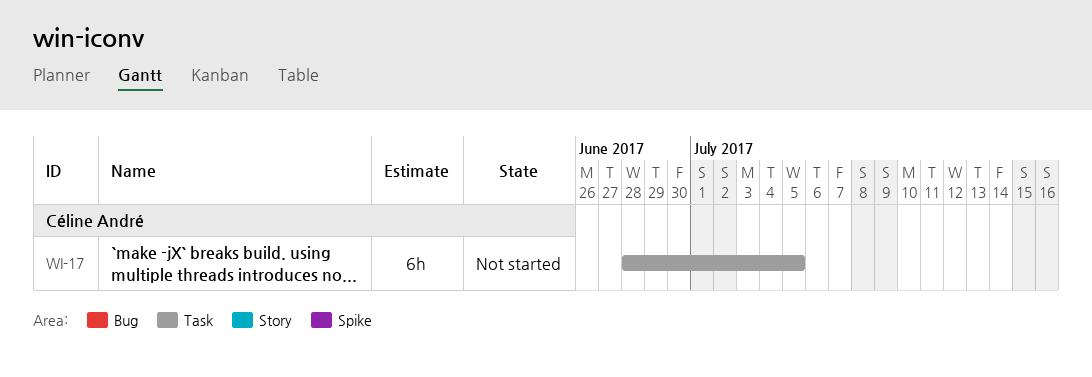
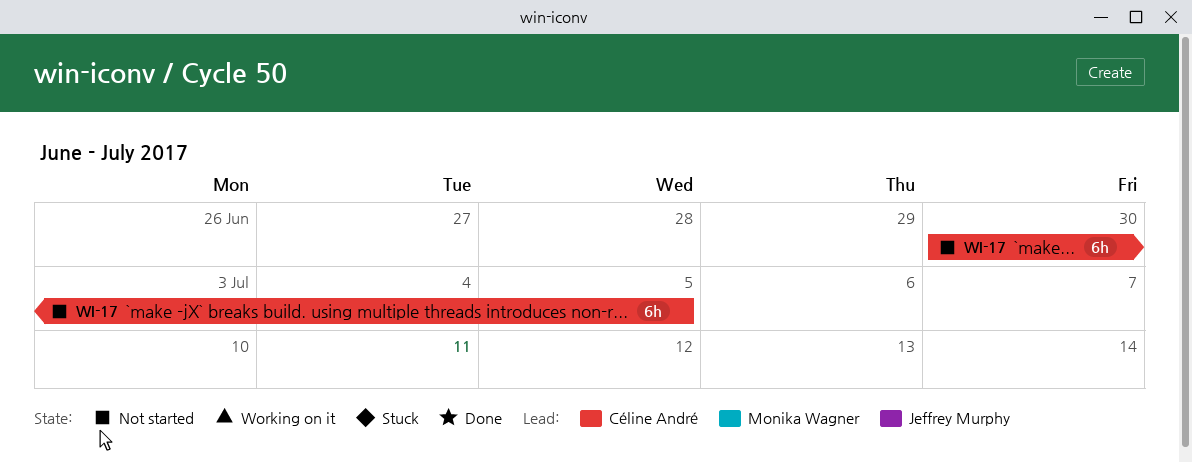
WI-17, start: Jun 28 -> Jun 30

